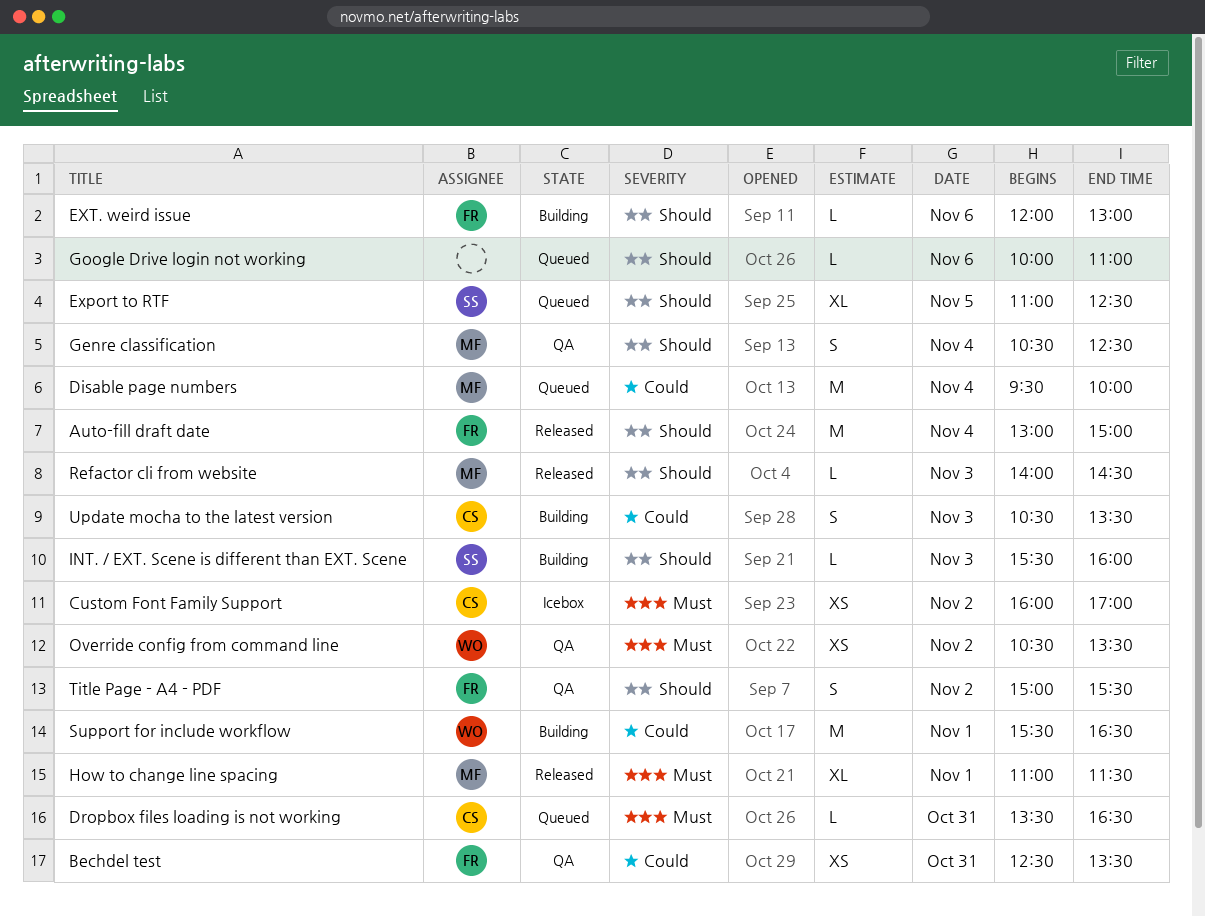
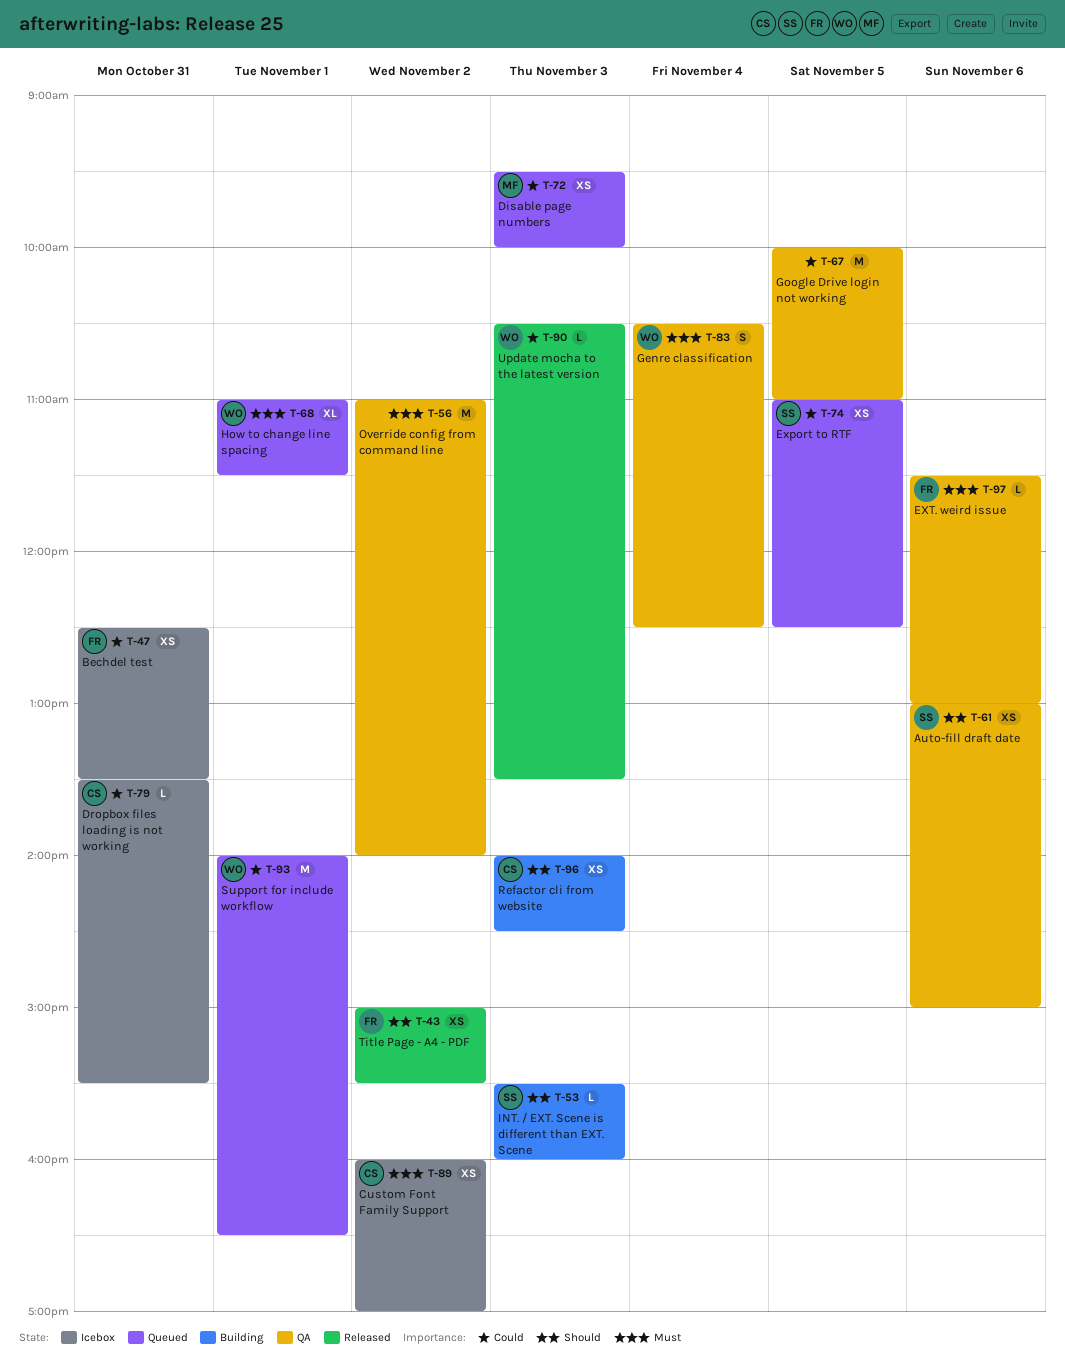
Auto-fill draft date, status: Released -> QA
Auto-fill draft date, owner: FR -> SS
Auto-fill draft date, estimate: M -> XS
Auto-fill draft date, day: Nov 4 -> Nov 6
Bechdel test, status: QA -> Icebox
Disable page numbers, estimate: M -> XS
Disable page numbers, day: Nov 4 -> Nov 3
Dropbox files loading is not working, status: Queued -> Icebox
Dropbox files loading is not working, priority: Must -> Could
Dropbox files loading is not working, ends: 16:30 -> 15:30
Export to RTF, priority: Should -> Could
Export to RTF, estimate: XL -> XS
EXT. weird issue, status: Building -> QA
EXT. weird issue, priority: Should -> Must
EXT. weird issue, begins: 12:00 -> 11:30
Genre classification, owner: MF -> WO
Genre classification, priority: Should -> Must
Google Drive login not working, status: Queued -> QA
Google Drive login not working, priority: Should -> Could
Google Drive login not working, estimate: L -> M
Google Drive login not working, day: Nov 6 -> Nov 5
How to change line spacing, status: Released -> Queued
How to change line spacing, owner: MF -> WO
Override config from command line, owner: WO -> none
Override config from command line, estimate: XS -> M
Override config from command line, begins: 10:30 -> 11:00
Override config from command line, ends: 13:30 -> 14:00
Refactor cli from website, status: Released -> Building
Refactor cli from website, owner: MF -> CS
Refactor cli from website, estimate: L -> XS
Support for include workflow, status: Building -> Queued
Support for include workflow, begins: 15:30 -> 14:00
Title Page - A4 - PDF, status: QA -> Released
Title Page - A4 - PDF, estimate: S -> XS
Update mocha to the latest version, status: Building -> Released
Update mocha to the latest version, owner: CS -> WO
Update mocha to the latest version, estimate: S -> L

